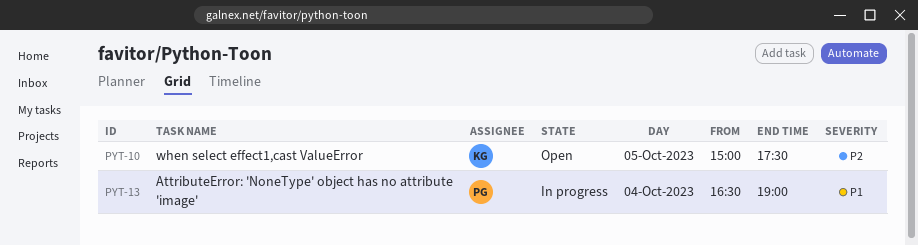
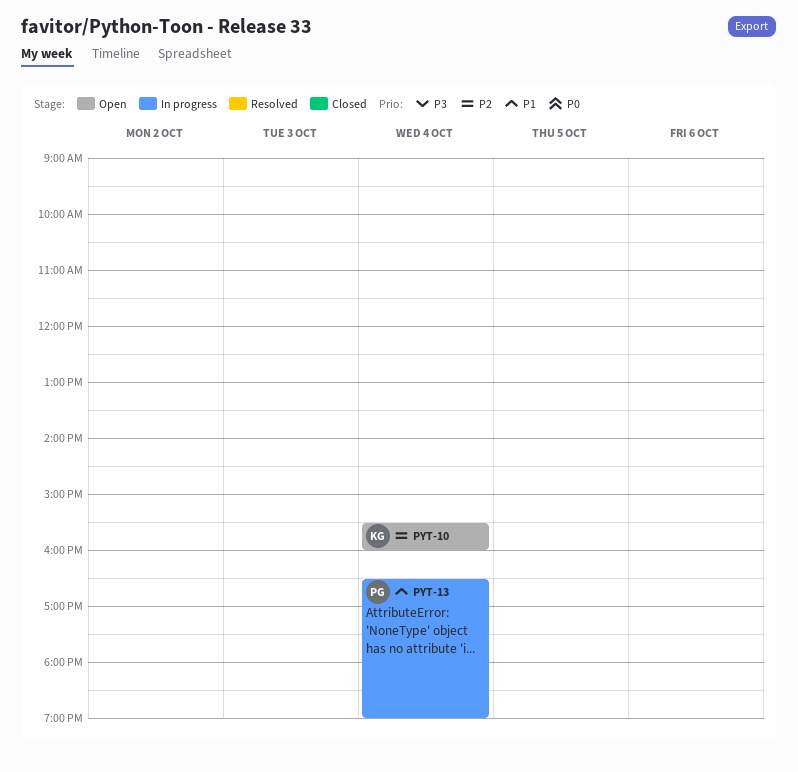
PYT-10, day: Oct 5 -> Oct 4
PYT-10, begins: 15:00 -> 15:30
PYT-10, ends: 17:30 -> 16:00

